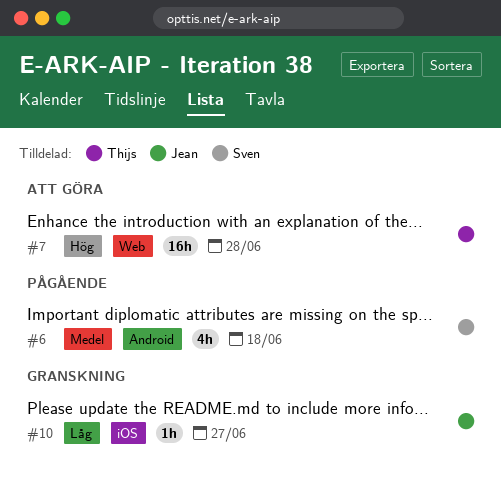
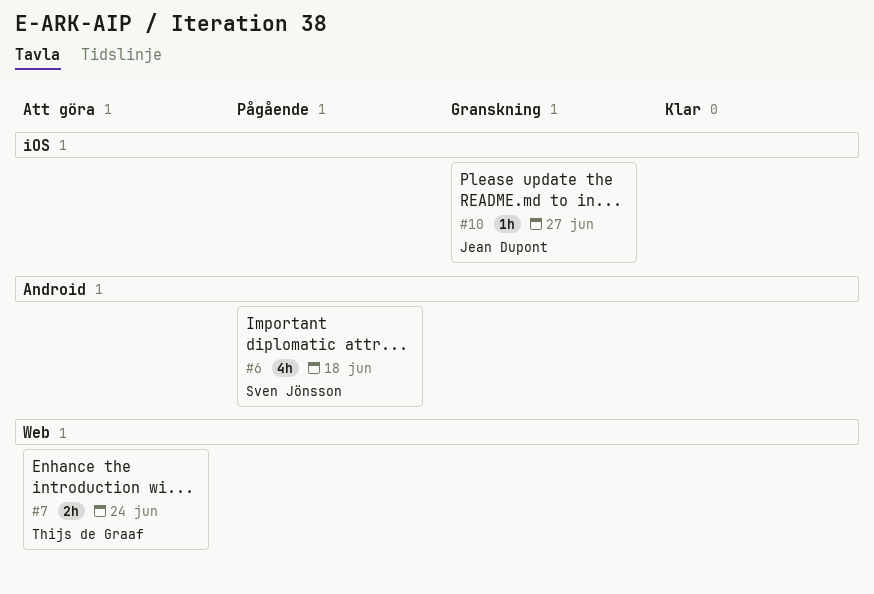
#7, estimate: 16h -> 2h
#7, due: Jun 28 -> Jun 24

